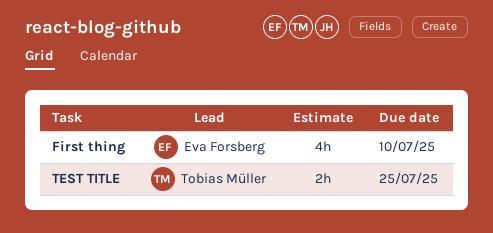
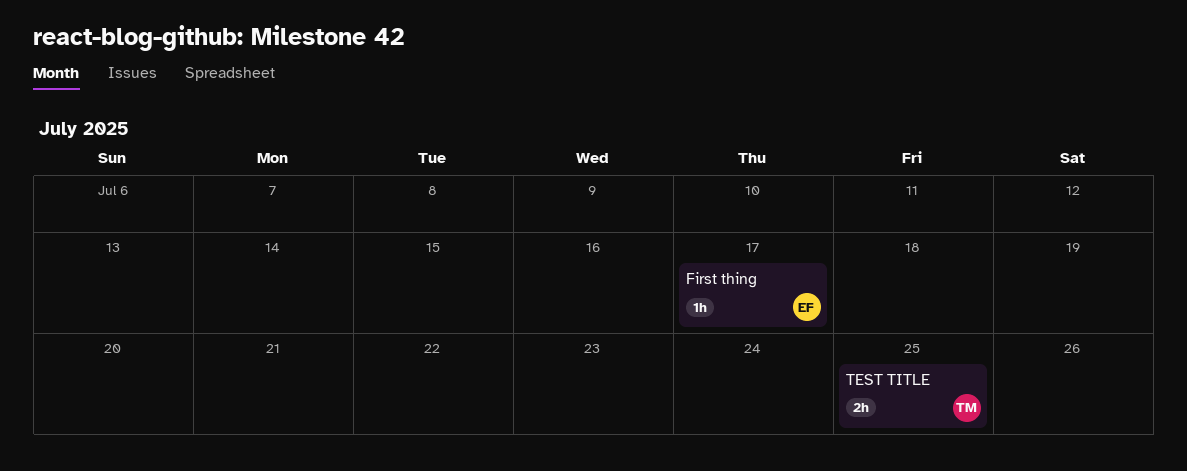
First thing, estimate: 4h -> 1h
First thing, due: Jul 10 -> Jul 17

